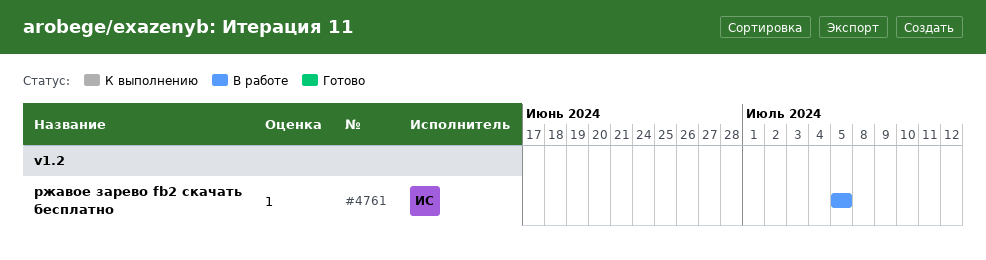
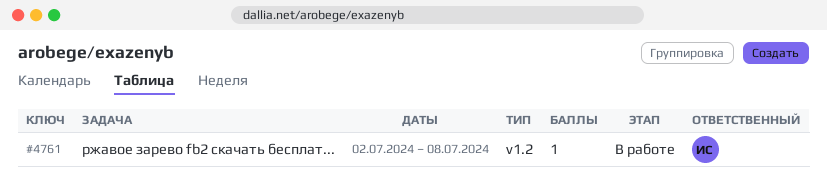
#4761, start: Jul 5 -> Jul 2
#4761, due: Jul 5 -> Jul 8

